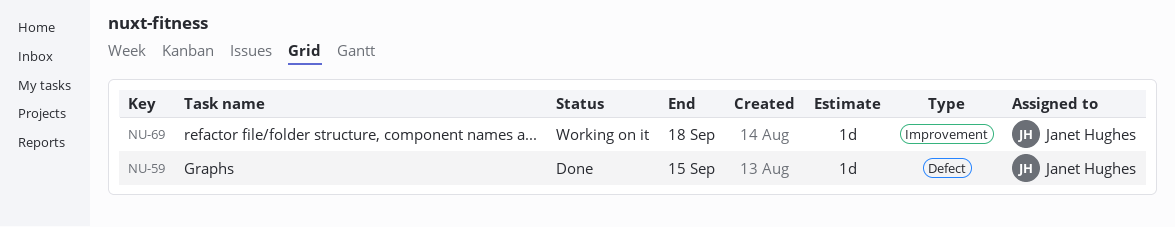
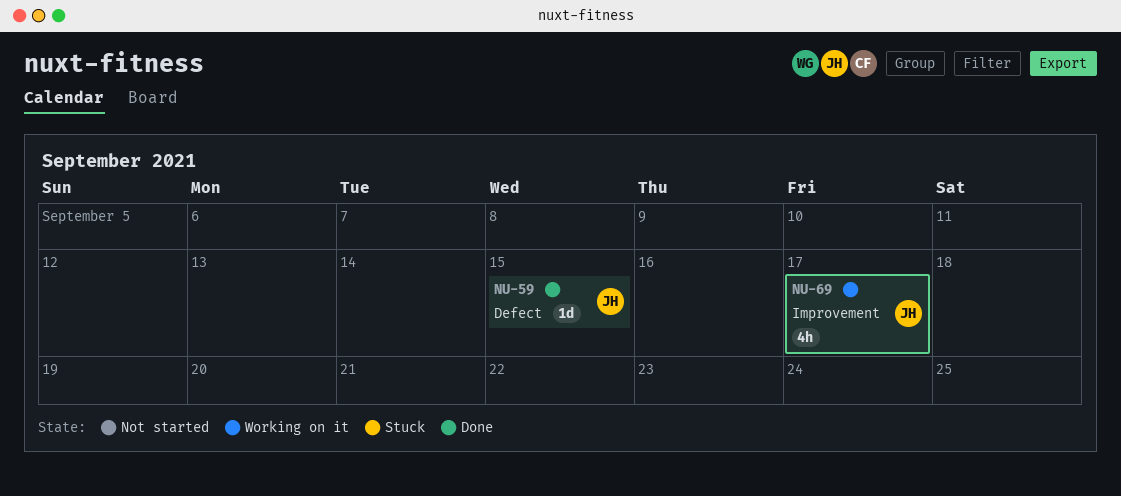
NU-69, estimate: 1d -> 4h
NU-69, due: Sep 18 -> Sep 17

